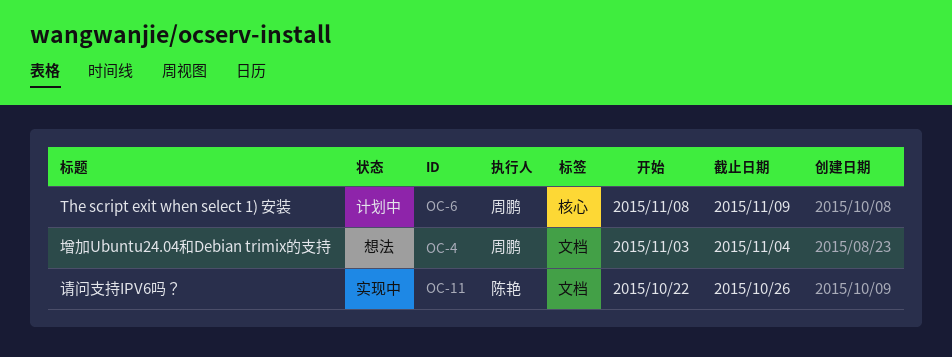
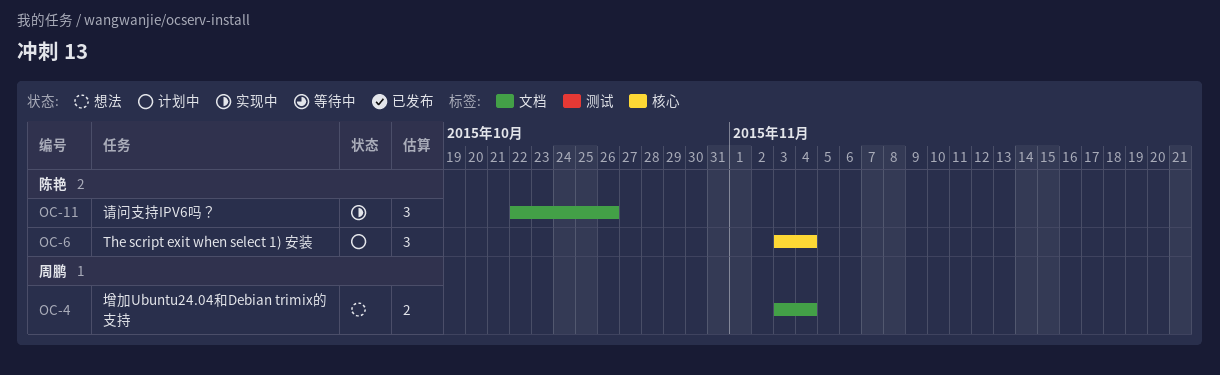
OC-6, owner: 周鹏 -> 陈艳
OC-6, start: Nov 8 -> Nov 3
OC-6, due: Nov 9 -> Nov 4

